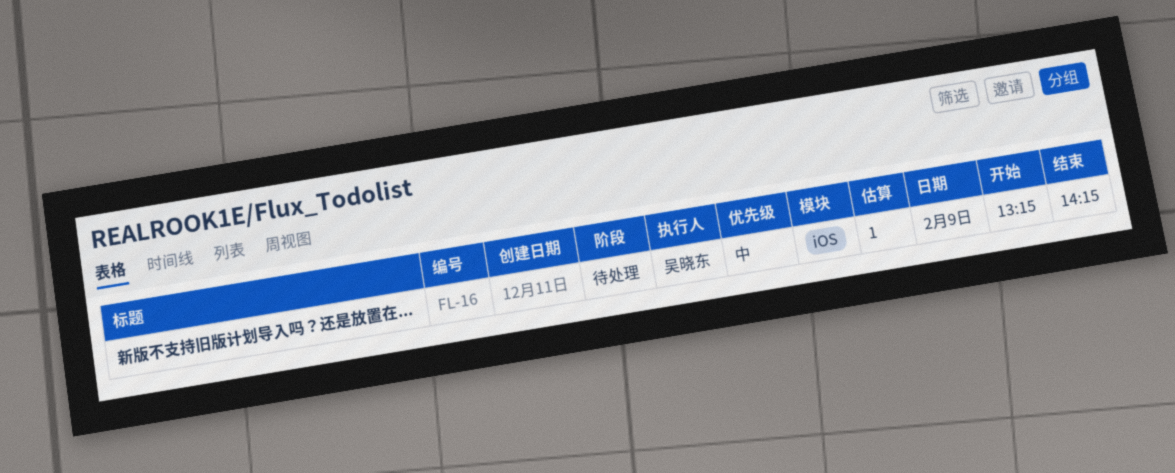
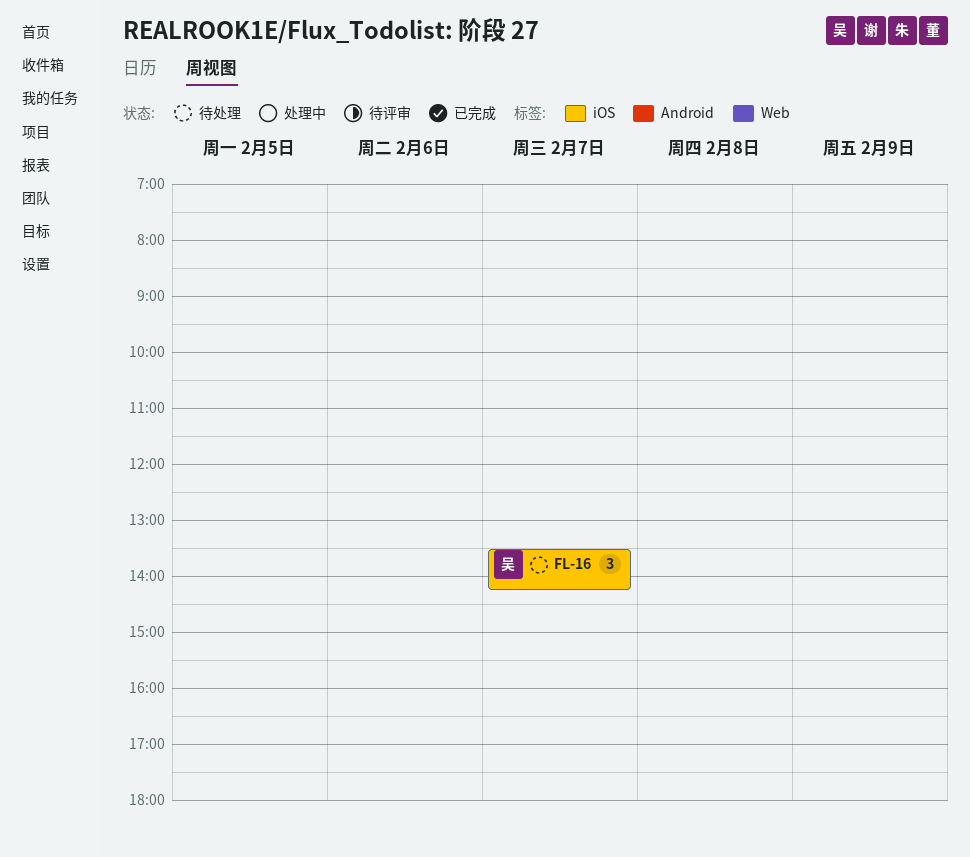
FL-16, estimate: 1 -> 3
FL-16, day: Feb 9 -> Feb 7
FL-16, begins: 13:15 -> 13:30

